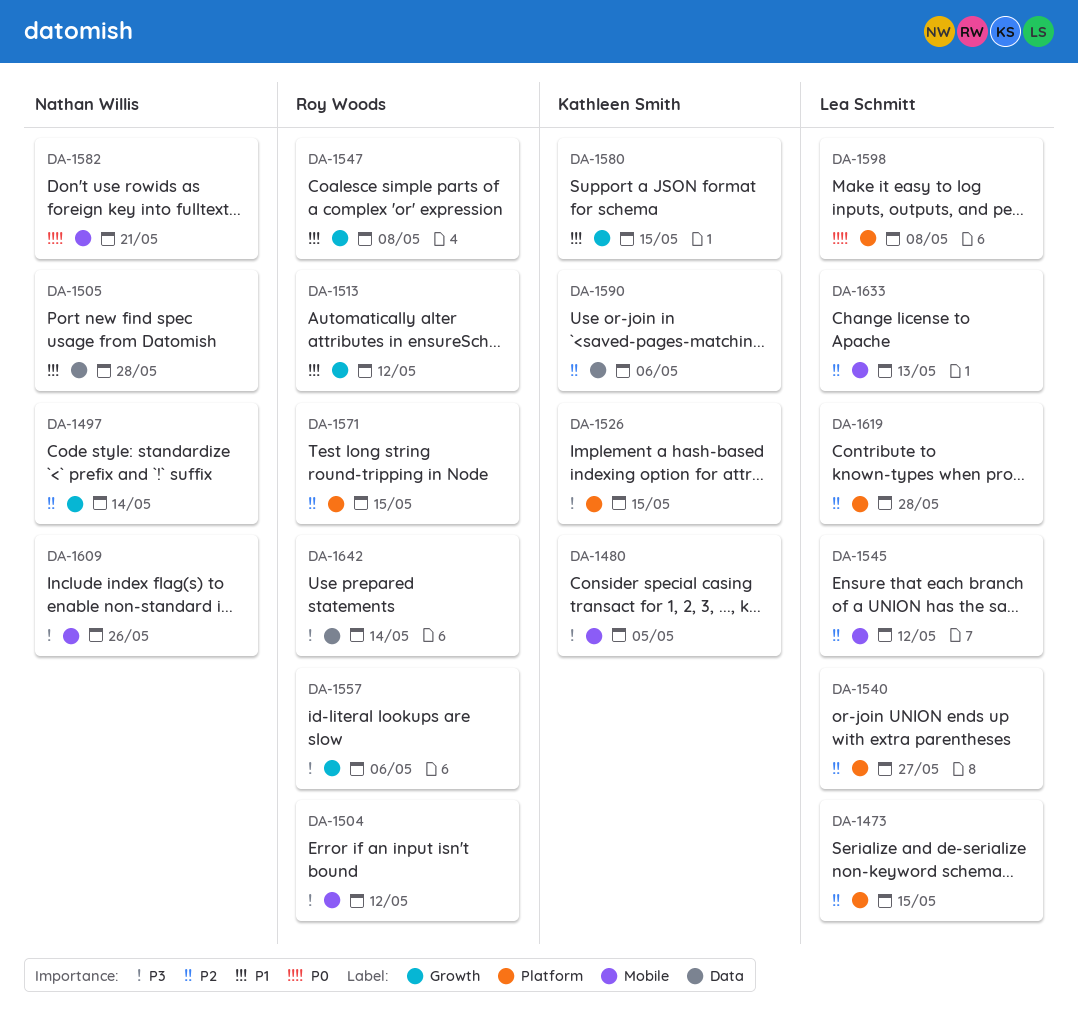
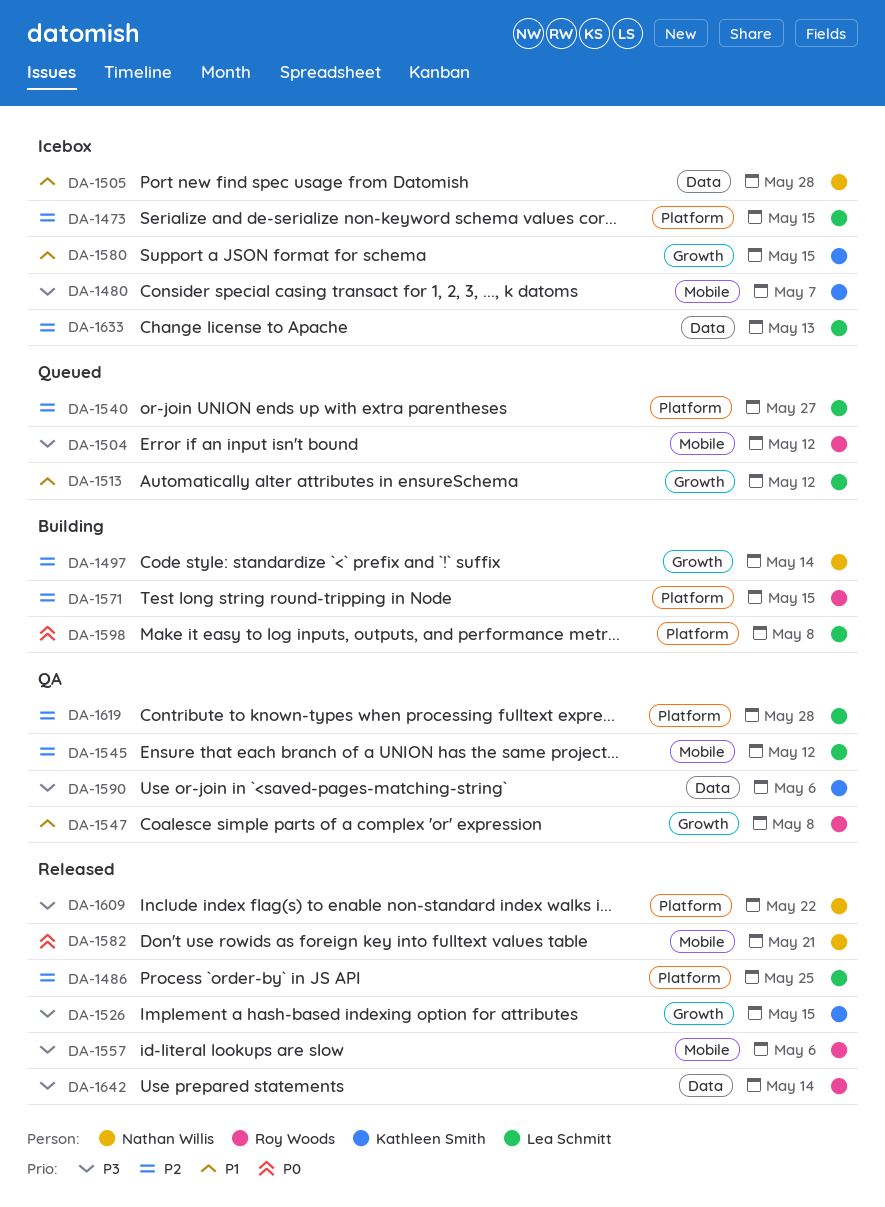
DA-1480, due: May 5 -> May 7
DA-1486: none -> present
DA-1513, owner: Roy Woods -> Lea Schmitt
DA-1526, label: Platform -> Growth
DA-1557, label: Growth -> Mobile
DA-1590, priority: P2 -> P3
DA-1609, label: Mobile -> Platform
DA-1609, due: May 26 -> May 22
DA-1633, label: Mobile -> Data

